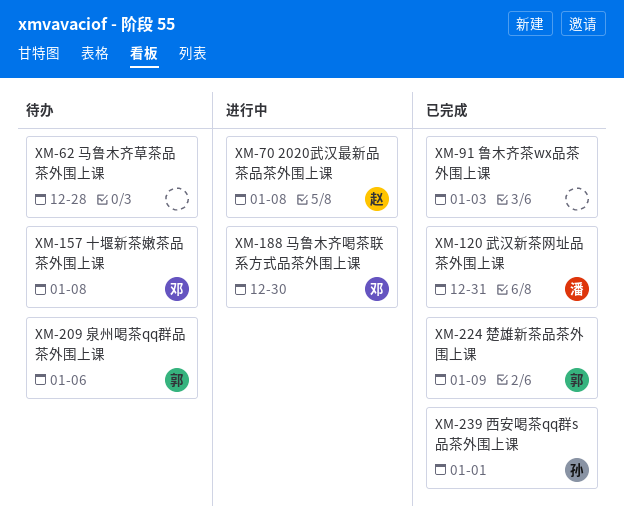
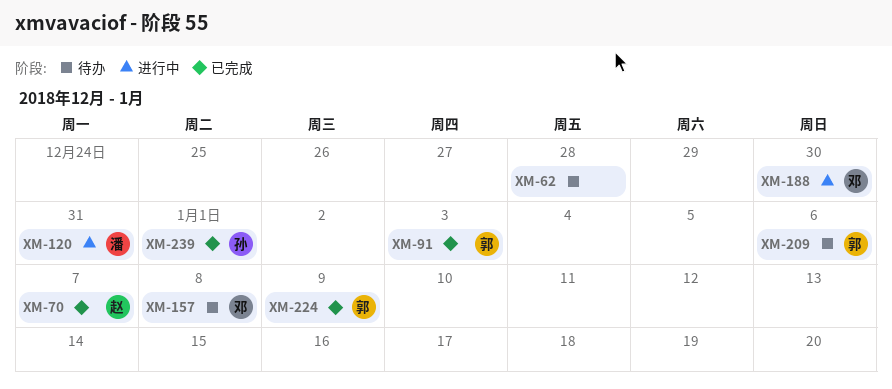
XM-70, status: 进行中 -> 已完成
XM-70, due: Jan 8 -> Jan 7
XM-91, owner: none -> 郭
XM-120, status: 已完成 -> 进行中

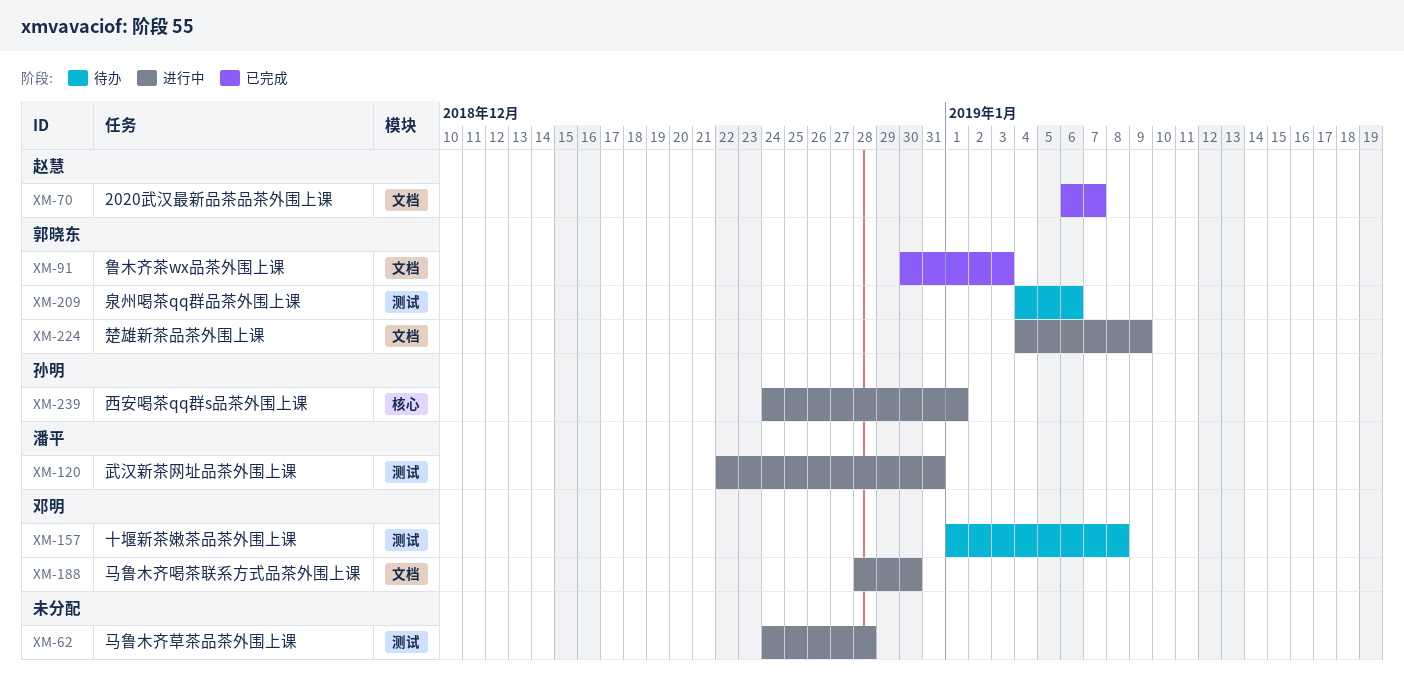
XM-62, status: 待办 -> 进行中
XM-224, status: 已完成 -> 进行中
XM-239, status: 已完成 -> 进行中

